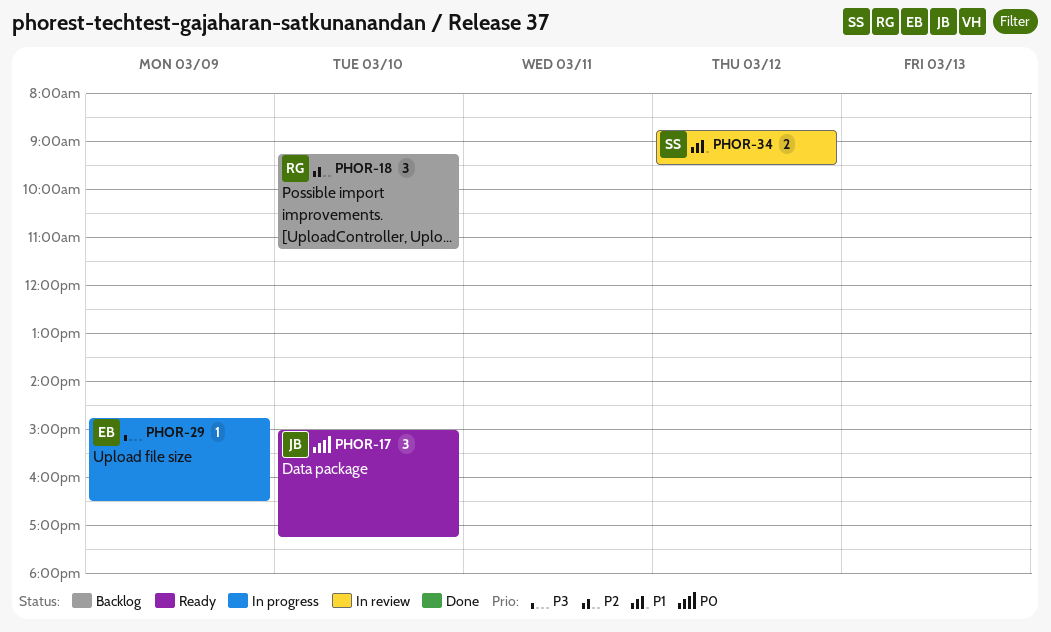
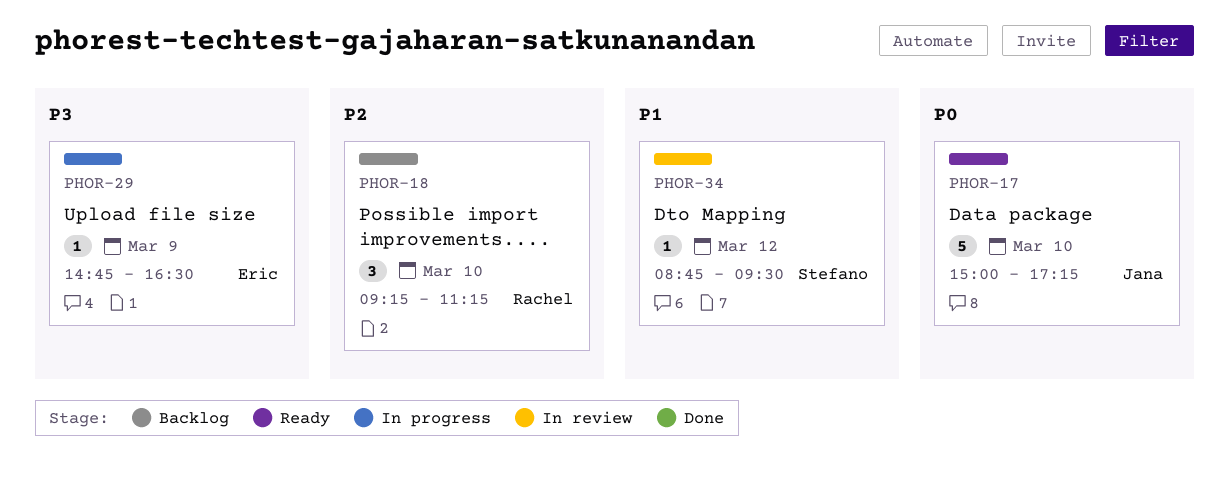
PHOR-17, estimate: 3 -> 5
PHOR-34, estimate: 2 -> 1

